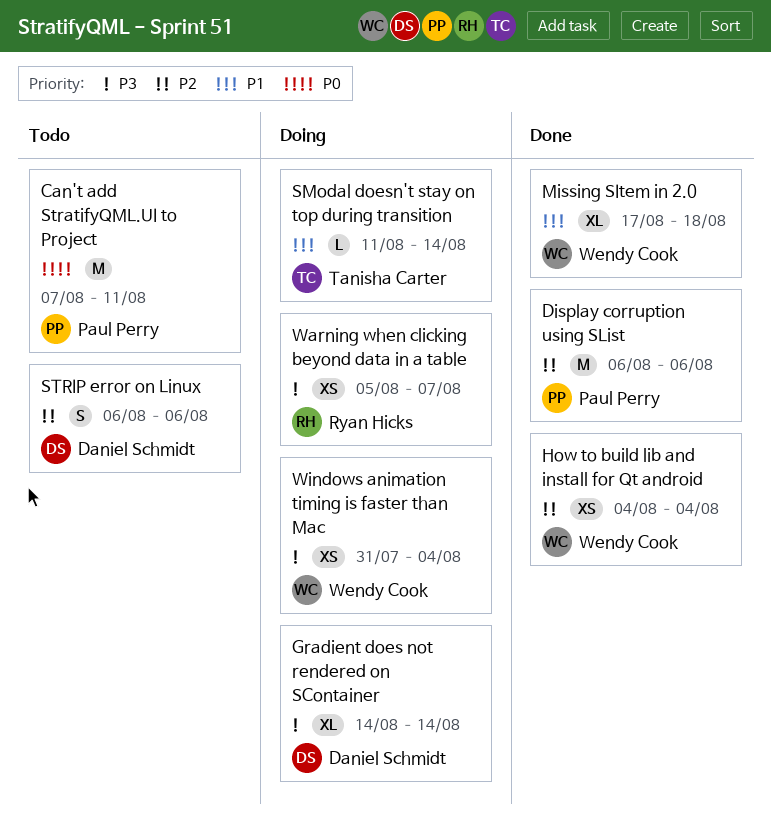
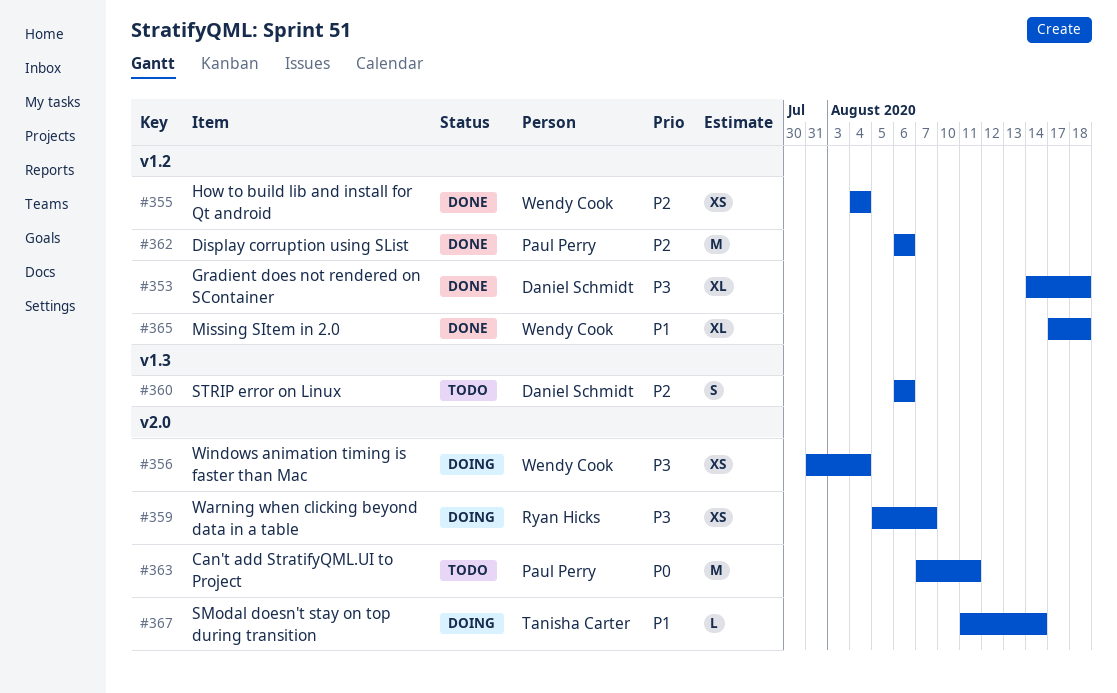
Gradient does not rendered on SContainer, status: Doing -> Done
Gradient does not rendered on SContainer, due: Aug 14 -> Aug 18

